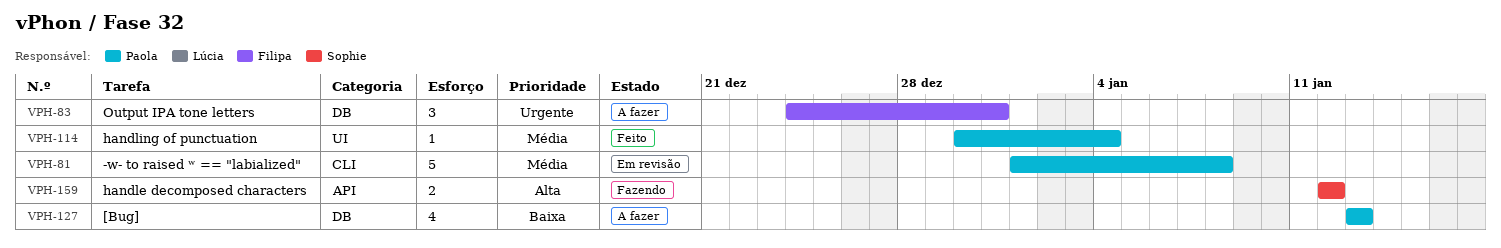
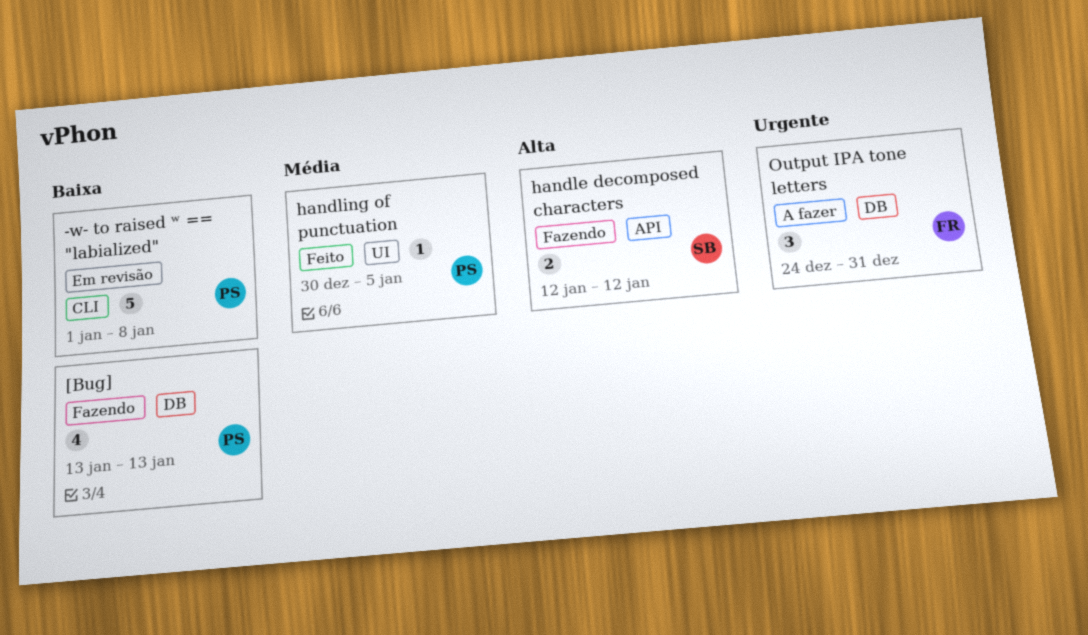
-w- to raised ʷ == "labialized", priority: Média -> Baixa
[Bug], status: A fazer -> Fazendo
handling of punctuation, due: Jan 4 -> Jan 5

